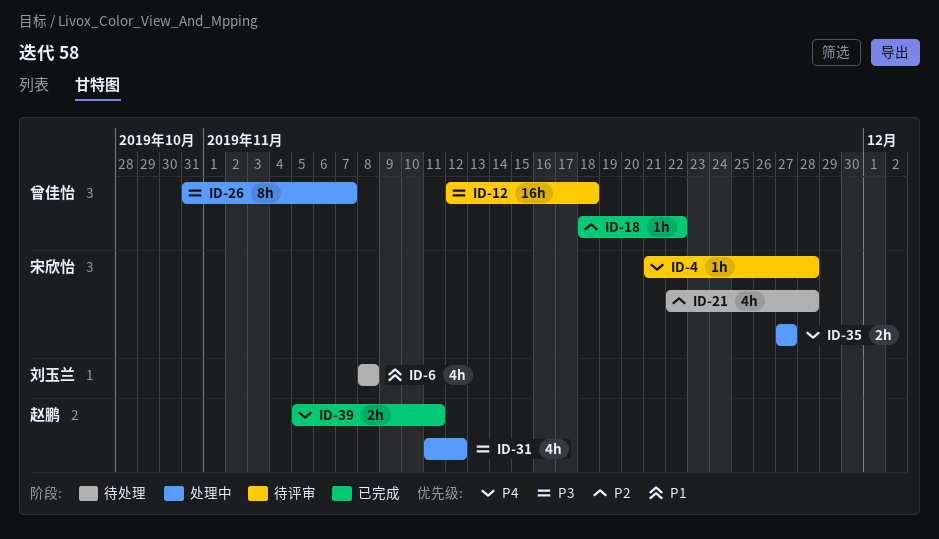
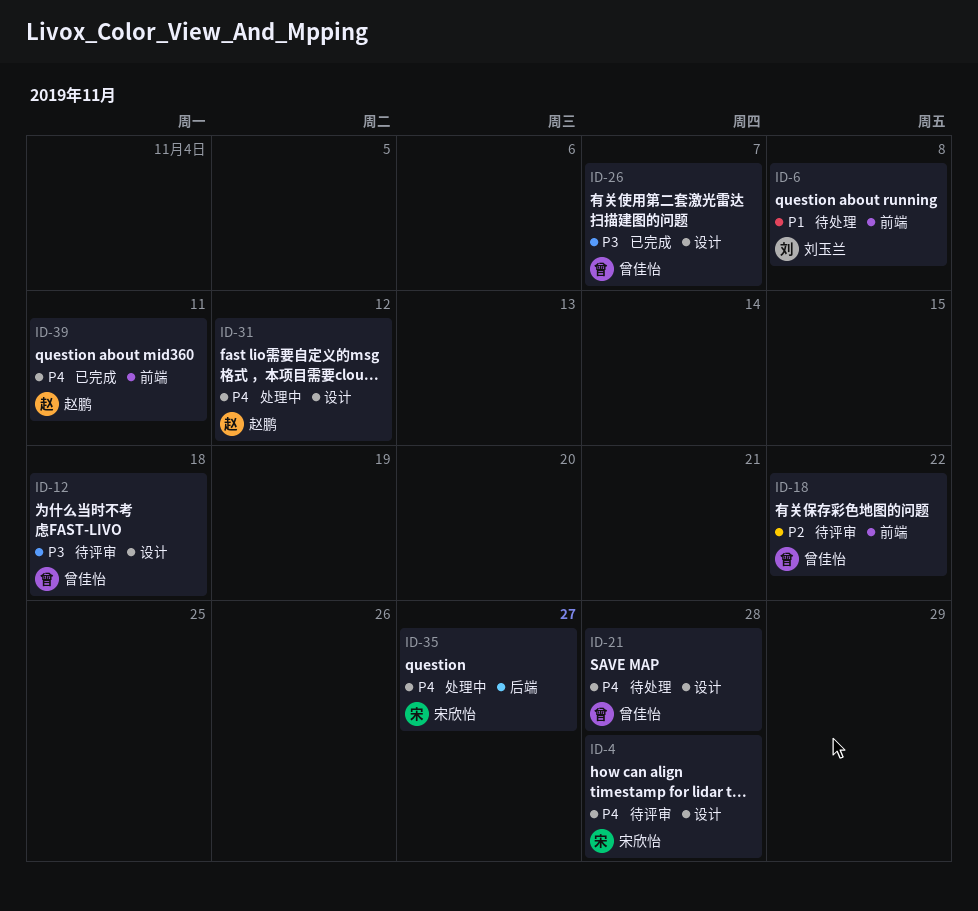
ID-18, status: 已完成 -> 待评审
ID-21, owner: 宋欣怡 -> 曾佳怡
ID-21, priority: P2 -> P4
ID-26, status: 处理中 -> 已完成
ID-31, priority: P3 -> P4

